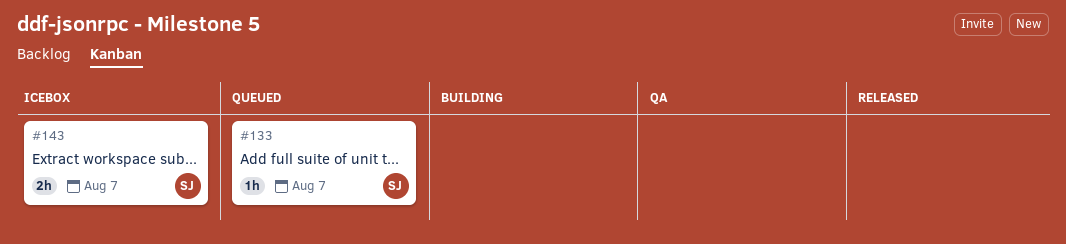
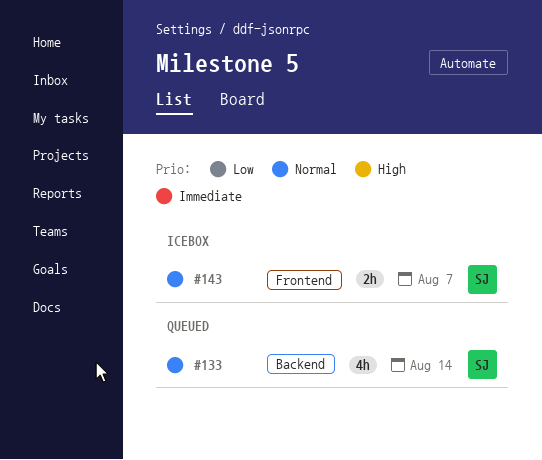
#133, estimate: 1h -> 4h
#133, due: Aug 7 -> Aug 14

